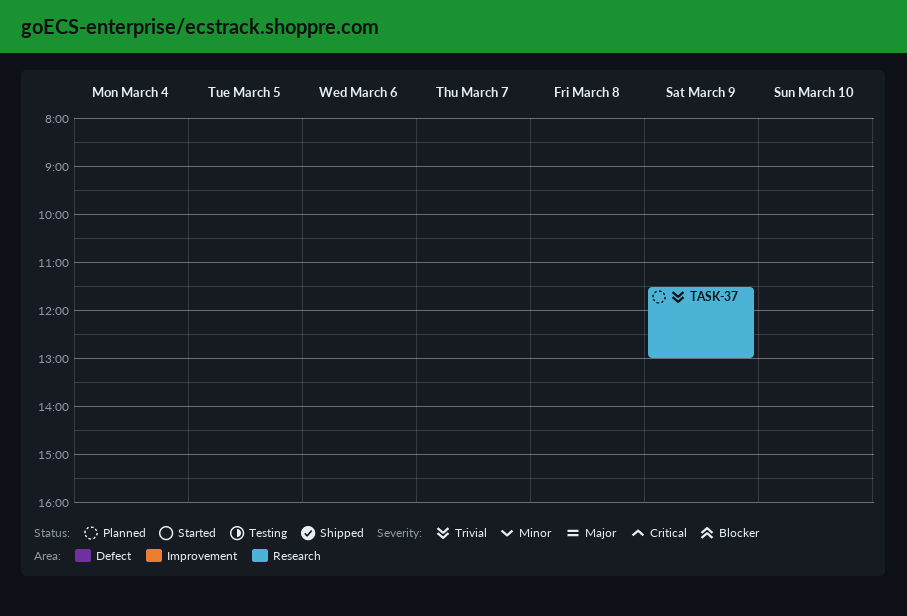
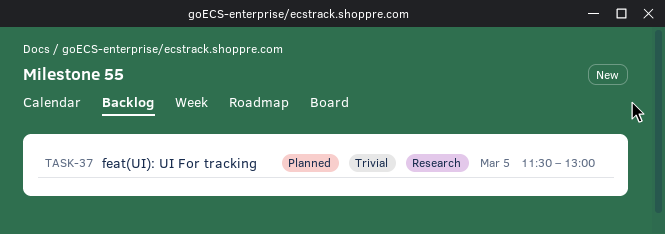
TASK-37, day: Mar 9 -> Mar 5

